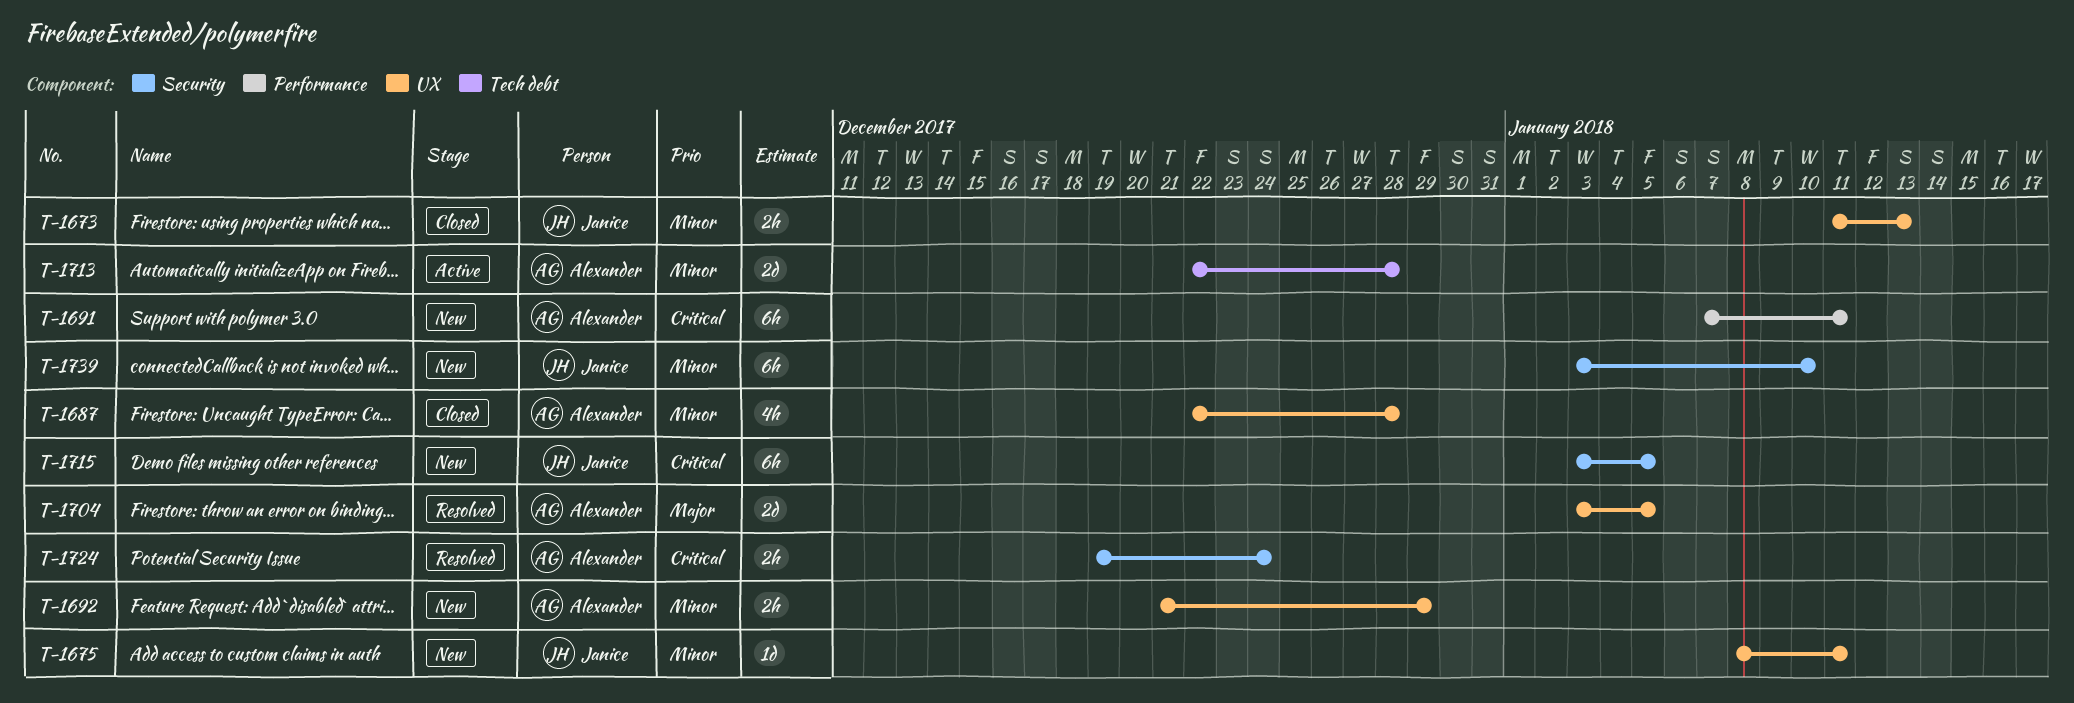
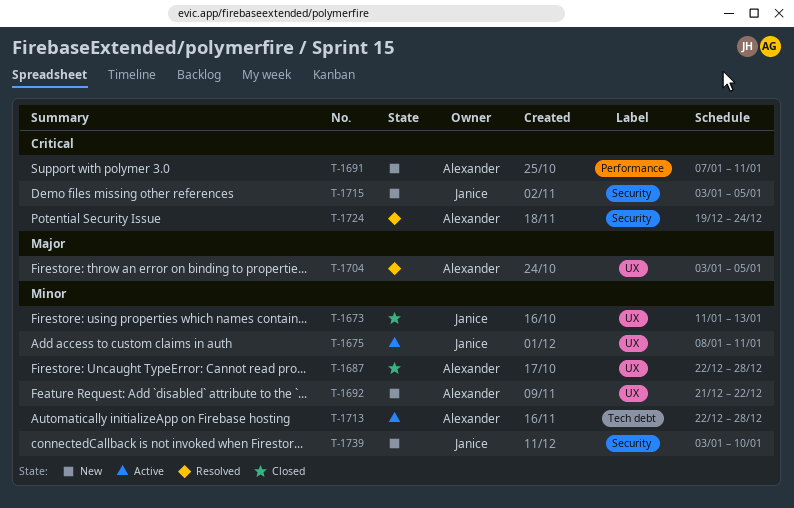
T-1675, status: New -> Active
T-1692, due: Dec 29 -> Dec 22

